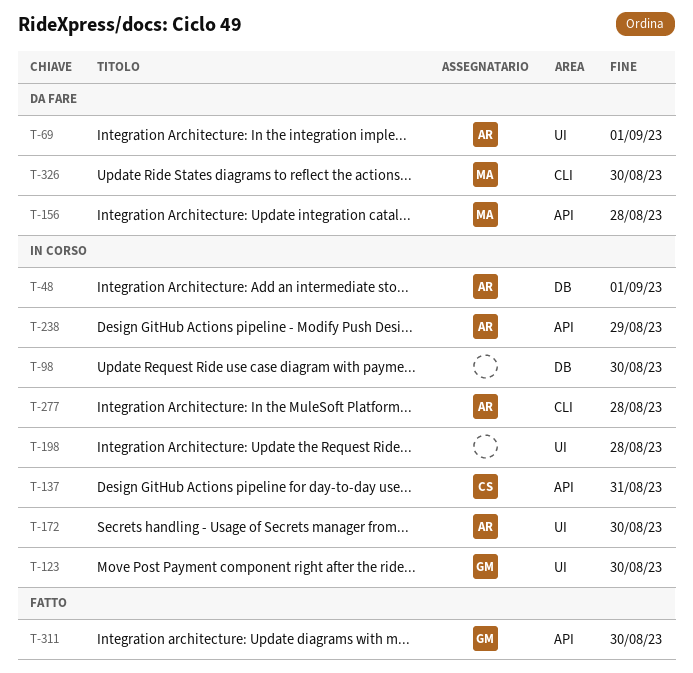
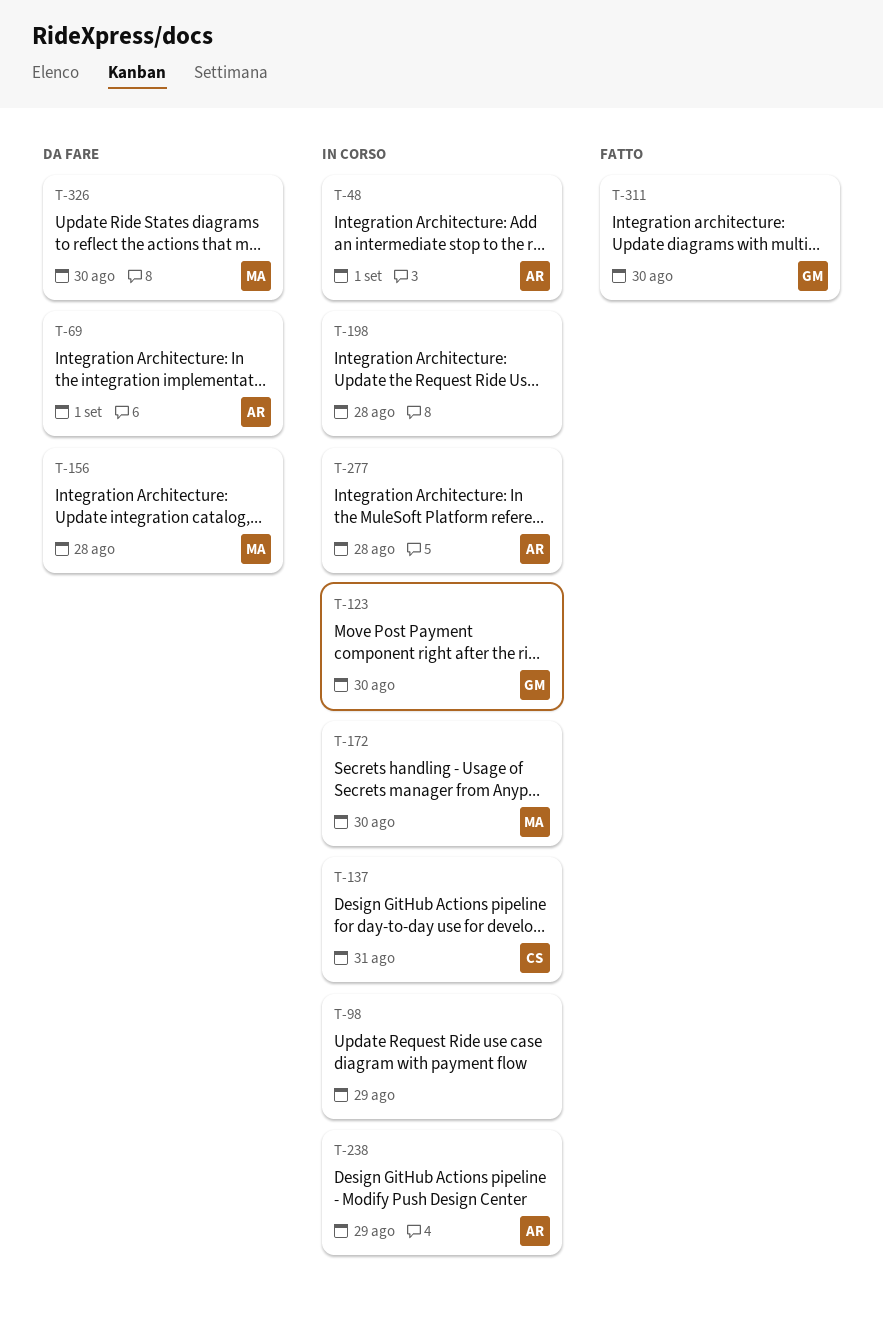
T-98, due: Aug 30 -> Aug 29
T-172, owner: AR -> MA

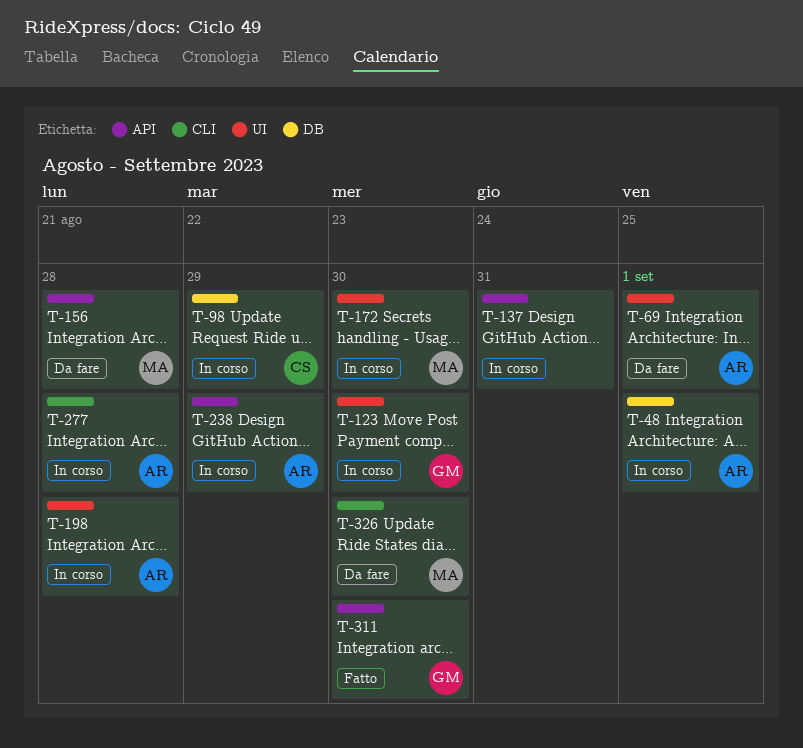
T-98, owner: none -> CS
T-137, owner: CS -> none
T-198, owner: none -> AR

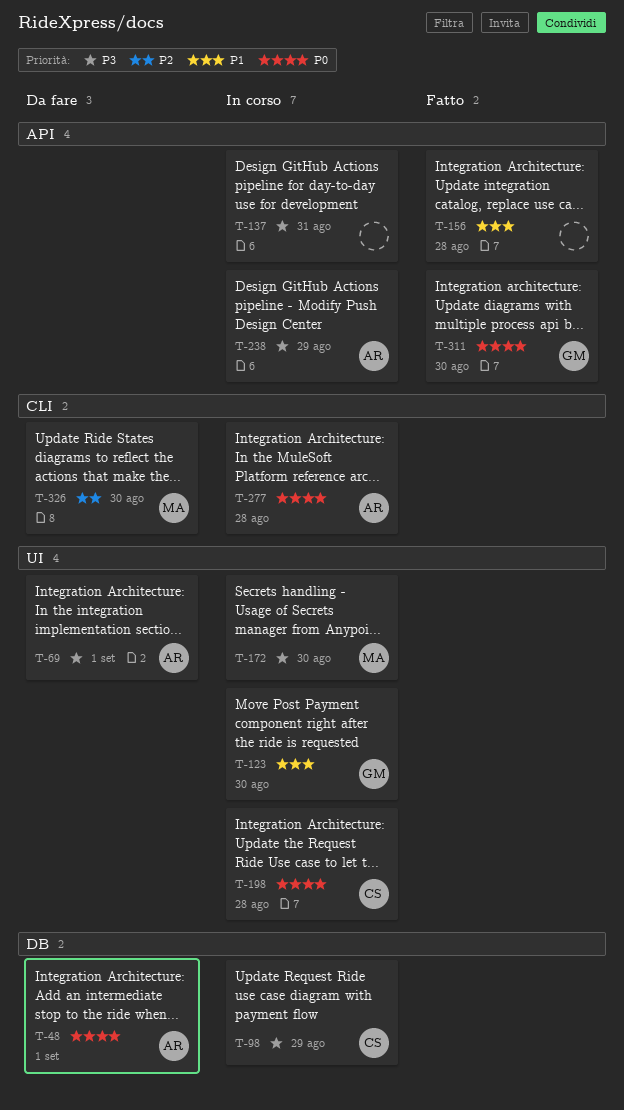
T-48, status: In corso -> Da fare
T-156, status: Da fare -> Fatto
T-156, owner: MA -> none
T-198, owner: AR -> CS

